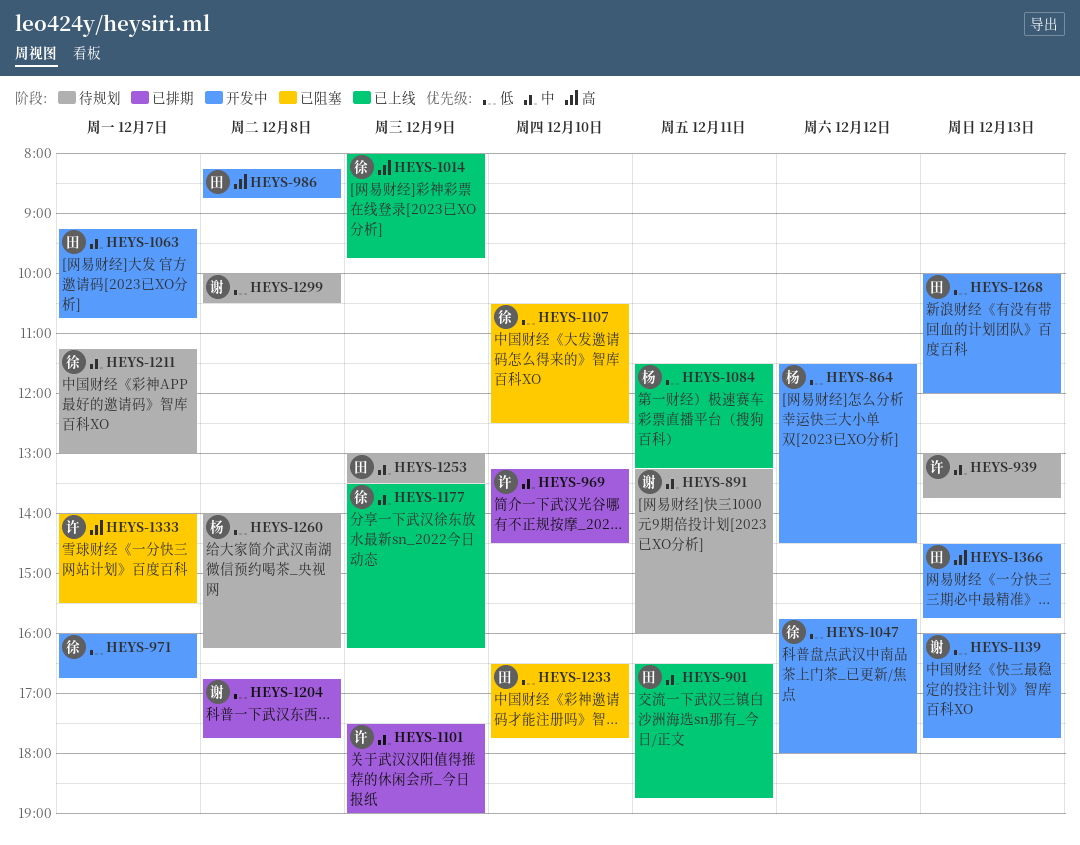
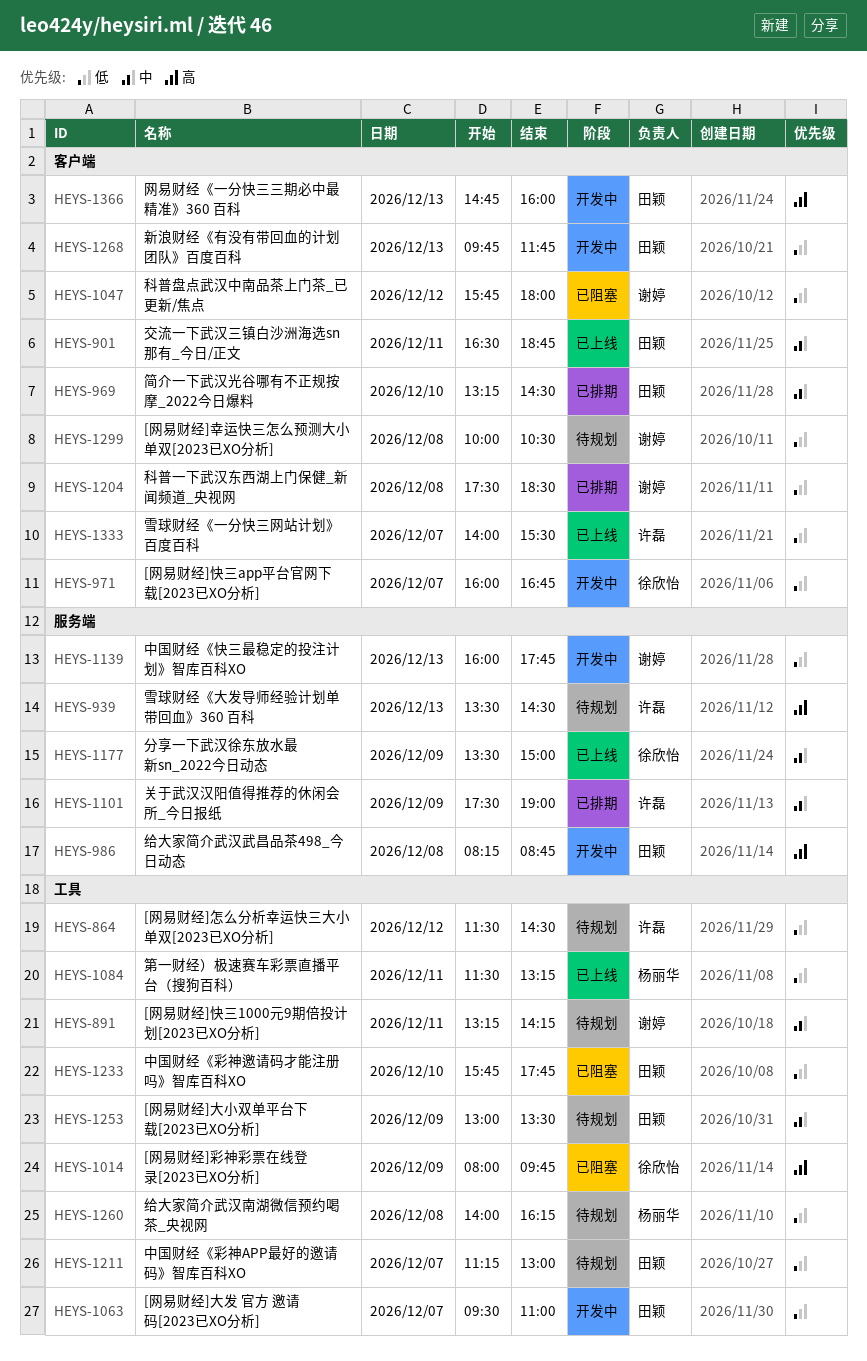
HEYS-864, status: 开发中 -> 待规划
HEYS-864, owner: 杨丽华 -> 许磊
HEYS-891, ends: 16:00 -> 14:15
HEYS-939, priority: 中 -> 高
HEYS-939, begins: 13:00 -> 13:30
HEYS-939, ends: 13:45 -> 14:30
HEYS-969, owner: 许磊 -> 田颖
HEYS-1014, status: 已上线 -> 已阻塞
HEYS-1047, status: 开发中 -> 已阻塞
HEYS-1047, owner: 徐欣怡 -> 谢婷
HEYS-1063, priority: 中 -> 低
HEYS-1063, begins: 09:15 -> 09:30
HEYS-1063, ends: 10:45 -> 11:00
HEYS-1107: present -> none
HEYS-1177, ends: 16:15 -> 15:00
HEYS-1204, begins: 16:45 -> 17:30
HEYS-1204, ends: 17:45 -> 18:30
HEYS-1211, owner: 徐欣怡 -> 田颖
HEYS-1211, priority: 中 -> 低
HEYS-1233, begins: 16:30 -> 15:45
HEYS-1268, begins: 10:00 -> 09:45
HEYS-1268, ends: 12:00 -> 11:45
HEYS-1333, status: 已阻塞 -> 已上线
HEYS-1333, priority: 高 -> 低
HEYS-1366, begins: 14:30 -> 14:45
HEYS-1366, ends: 15:45 -> 16:00

